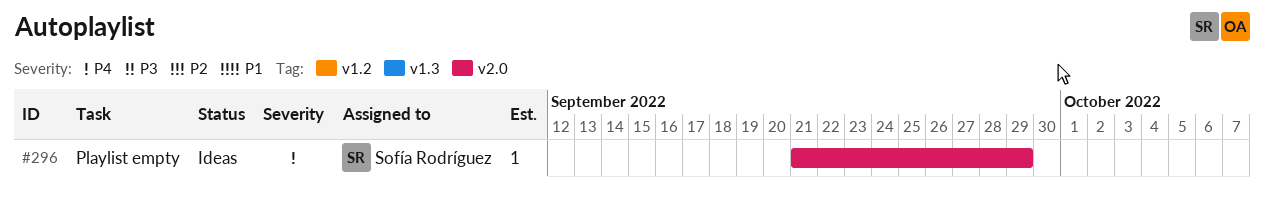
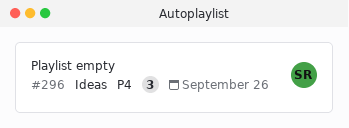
#296, estimate: 1 -> 3
#296, due: Sep 29 -> Sep 26

